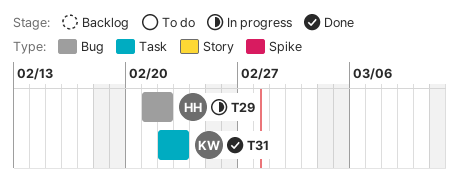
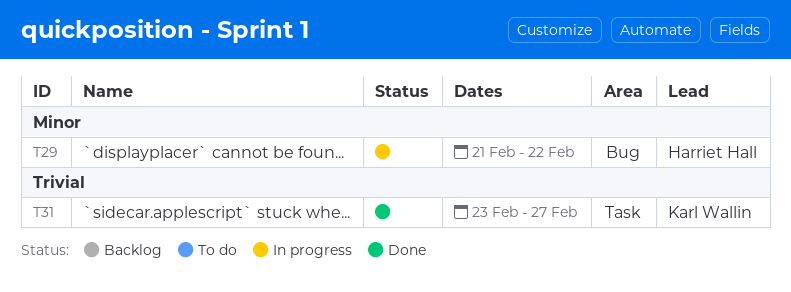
T31, start: Feb 22 -> Feb 23
T31, due: Feb 23 -> Feb 27

